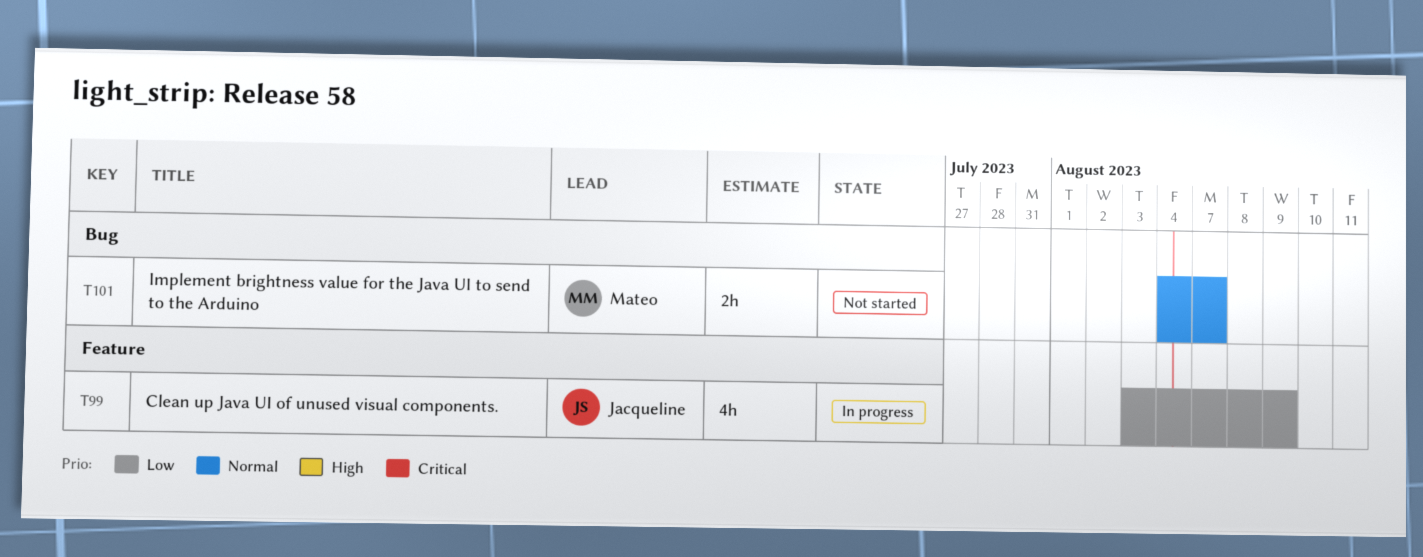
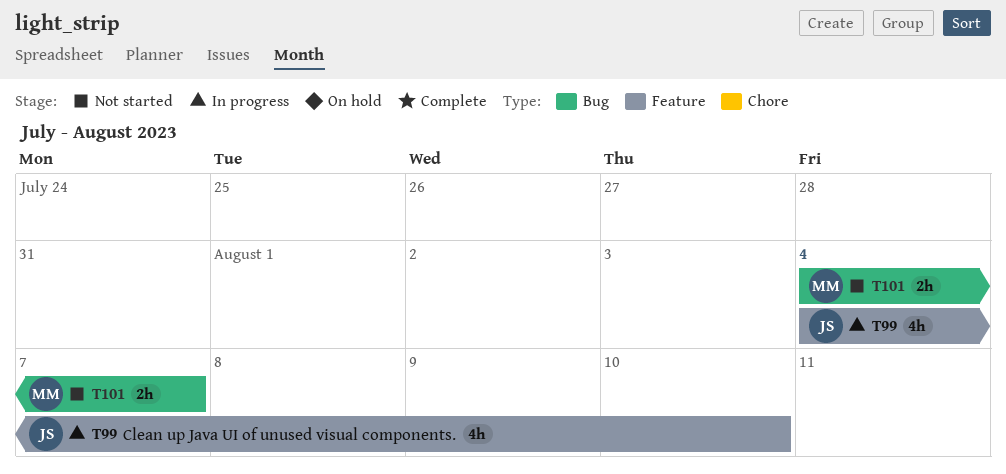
T99, start: Aug 3 -> Aug 4
T99, due: Aug 9 -> Aug 10

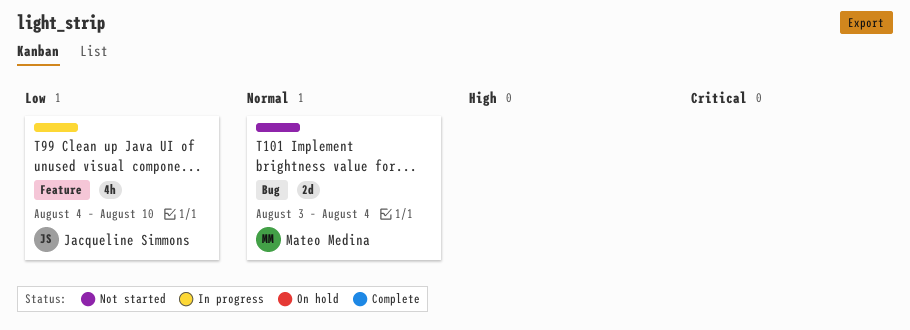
T101, estimate: 2h -> 2d
T101, start: Aug 4 -> Aug 3
T101, due: Aug 7 -> Aug 4

